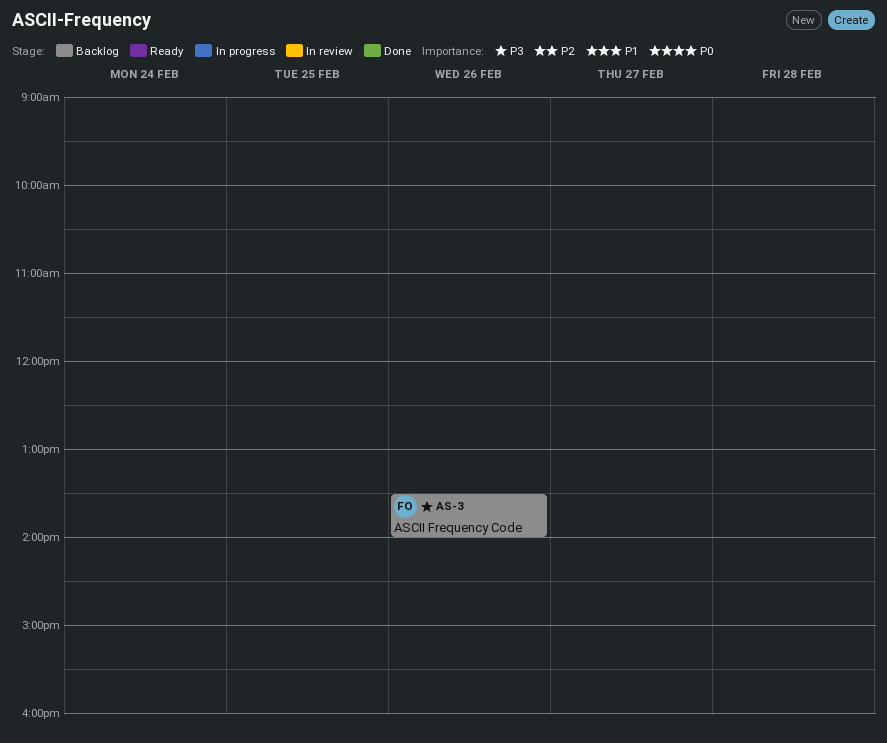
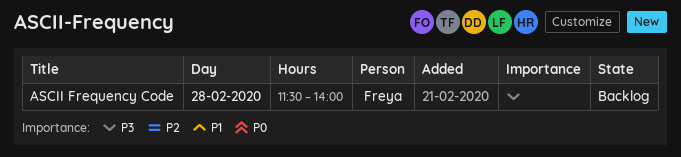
ASCII Frequency Code, day: Feb 26 -> Feb 28
ASCII Frequency Code, begins: 13:30 -> 11:30

